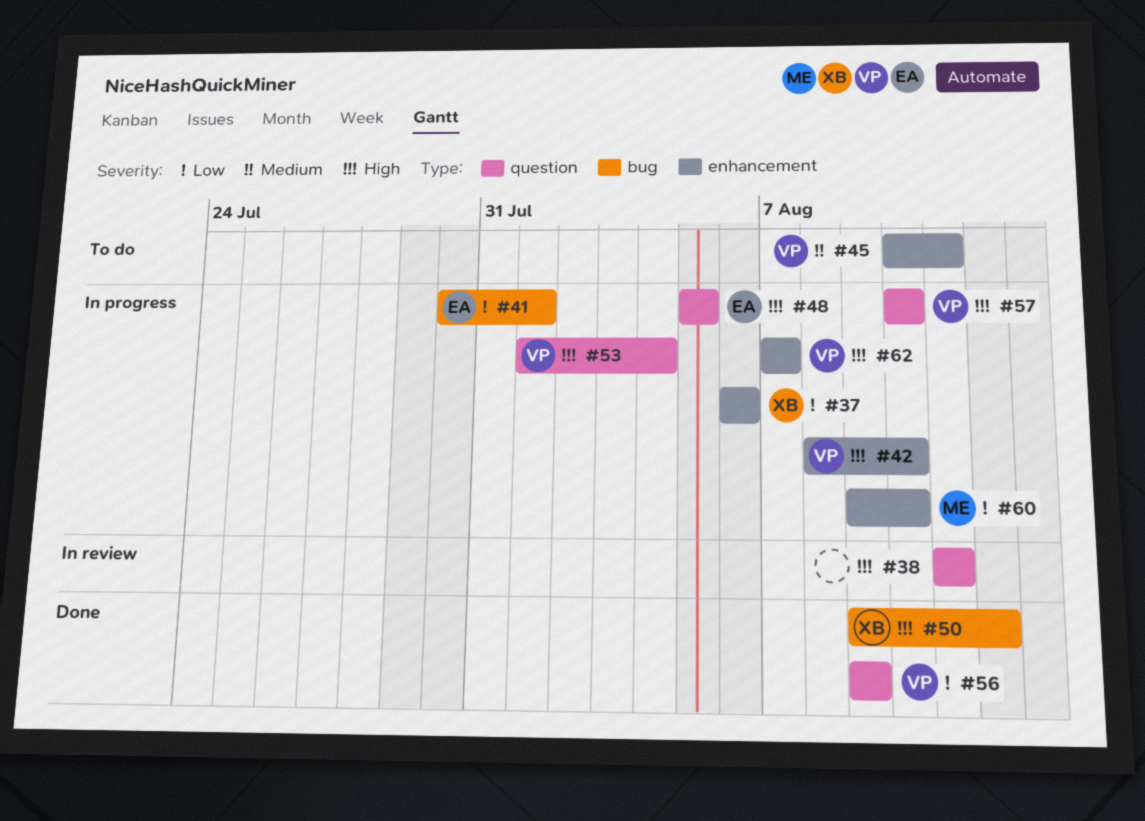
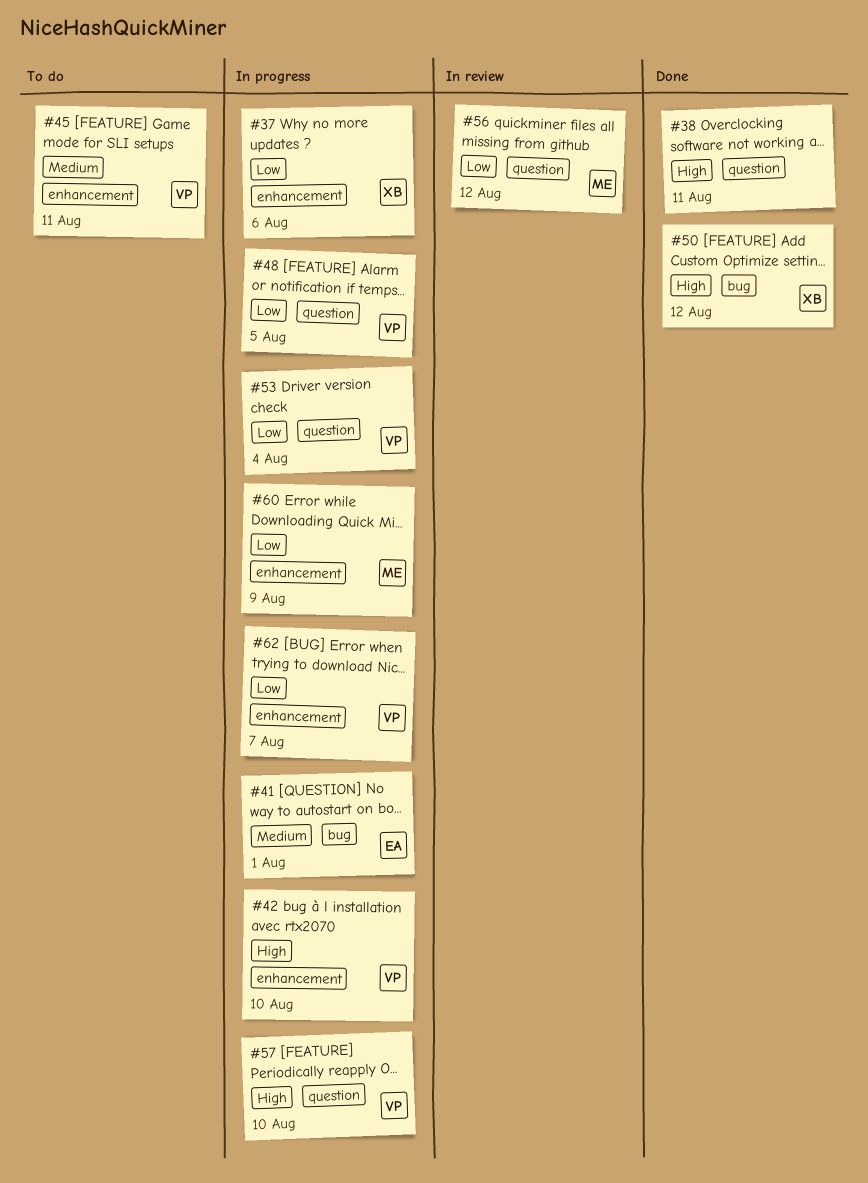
#38, status: In review -> Done
#41, priority: Low -> Medium
#48, owner: EA -> VP
#48, priority: High -> Low
#53, priority: High -> Low
#56, status: Done -> In review
#56, owner: VP -> ME
#56, due: Aug 9 -> Aug 12
#60, due: Aug 10 -> Aug 9
#62, priority: High -> Low

